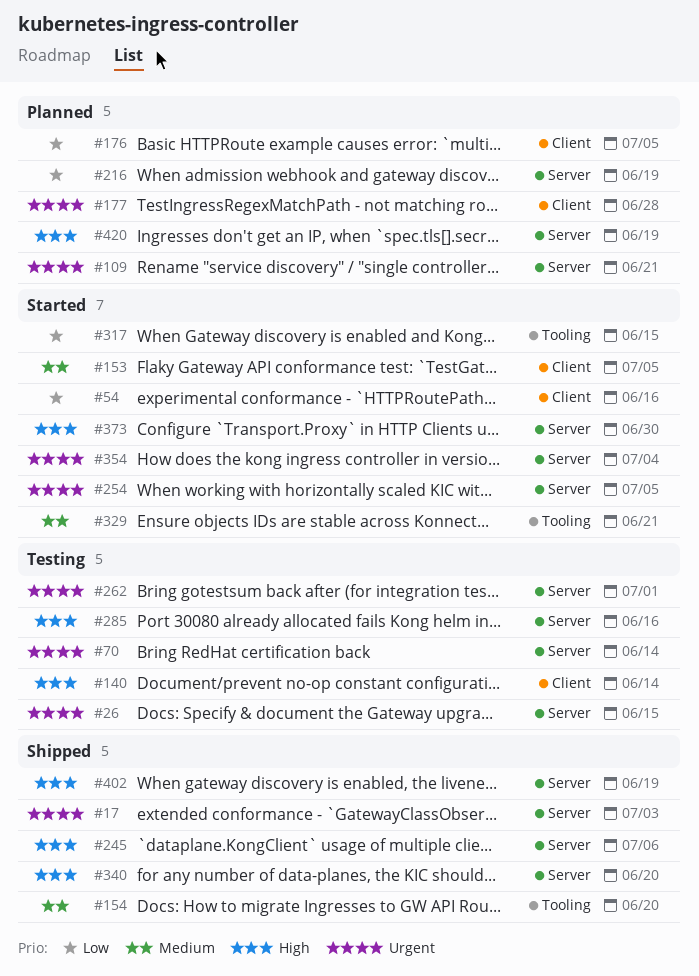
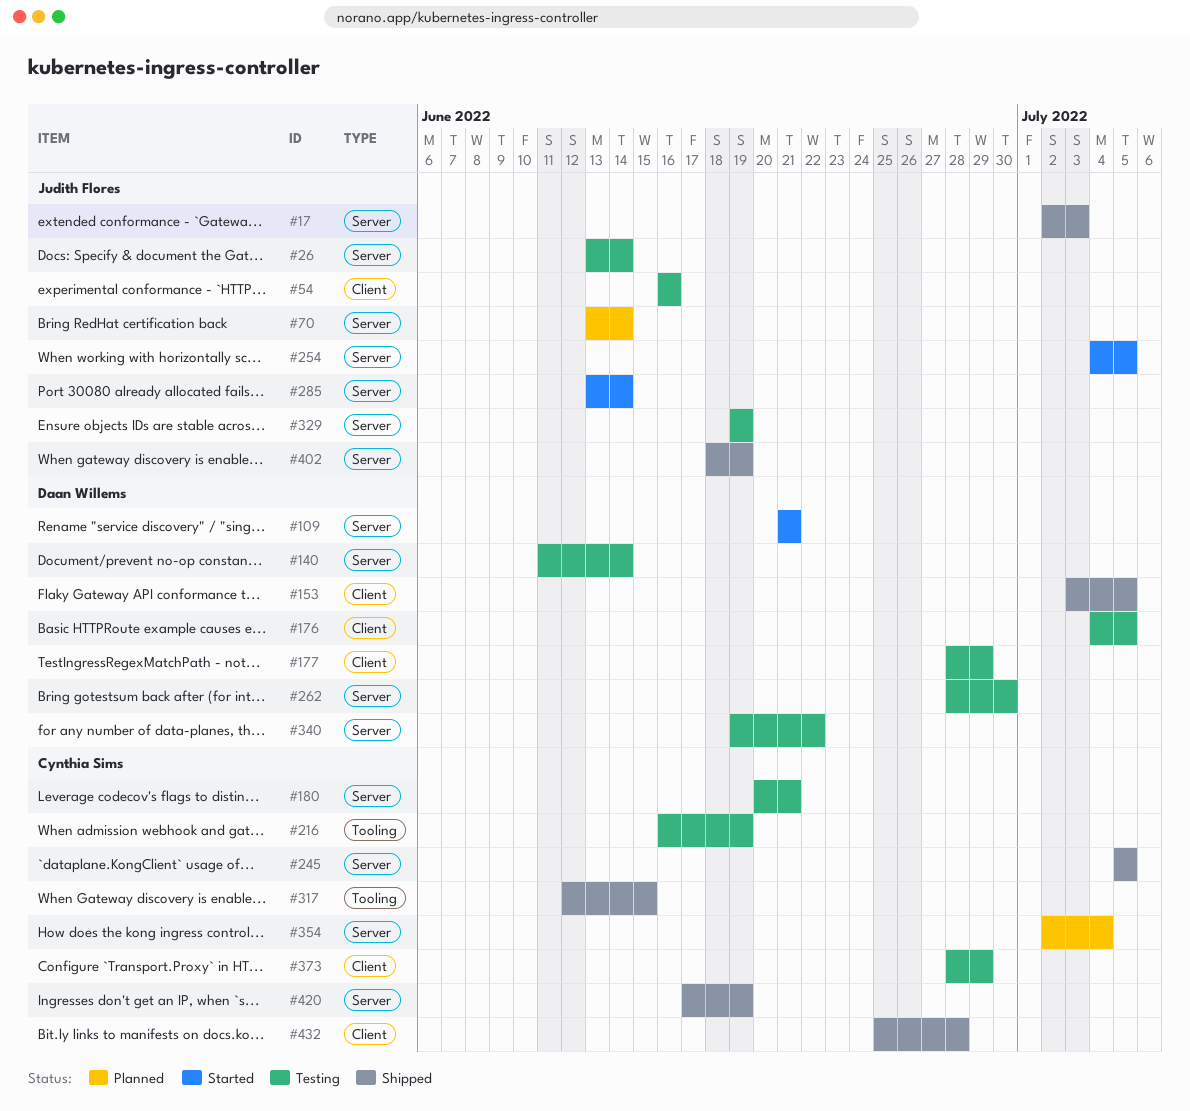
#26, due: Jun 15 -> Jun 14
#54, status: Started -> Testing
#70, status: Testing -> Planned
#109, status: Planned -> Started
#140, label: Client -> Server
#153, status: Started -> Shipped
#154: present -> none
#176, status: Planned -> Testing
#177, status: Planned -> Testing
#177, due: Jun 28 -> Jun 29
#180: none -> present
#216, status: Planned -> Testing
#216, label: Server -> Tooling
#245, due: Jul 6 -> Jul 5
#262, due: Jul 1 -> Jun 30
#285, status: Testing -> Started
#285, due: Jun 16 -> Jun 14
#317, status: Started -> Shipped
#329, status: Started -> Testing
#329, label: Tooling -> Server
#329, due: Jun 21 -> Jun 19
#340, status: Shipped -> Testing
#340, due: Jun 20 -> Jun 22
#354, status: Started -> Planned
#373, status: Started -> Testing
#373, label: Server -> Client
#373, due: Jun 30 -> Jun 29
#420, status: Planned -> Shipped
#432: none -> present

